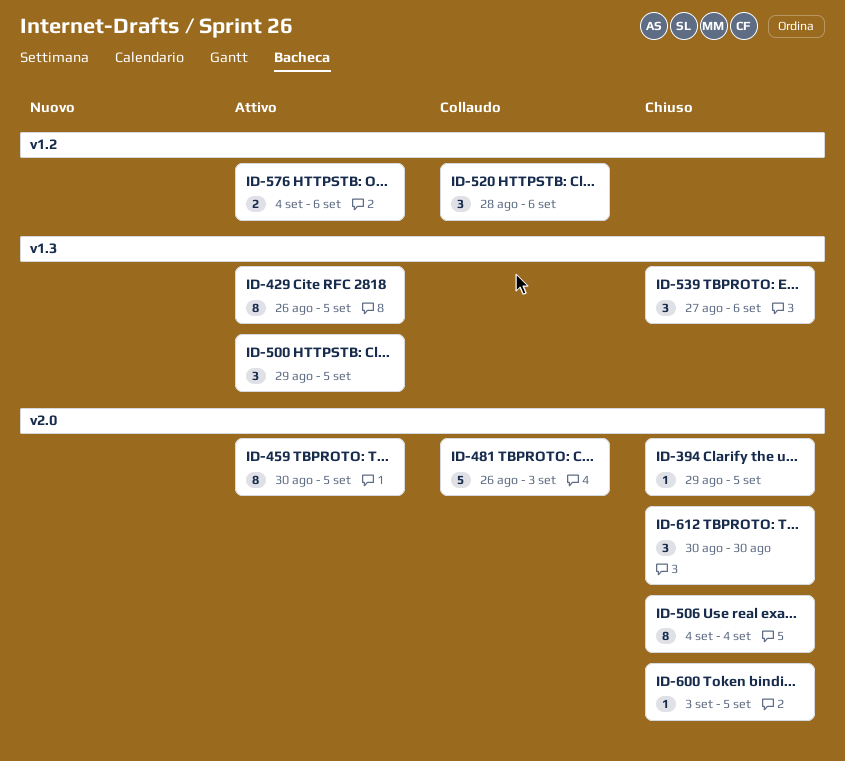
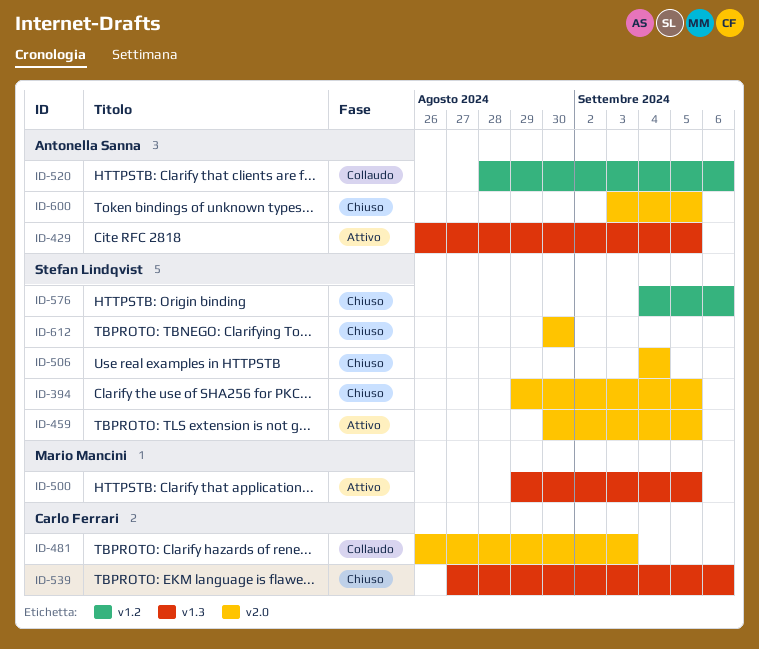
ID-576, status: Attivo -> Chiuso

